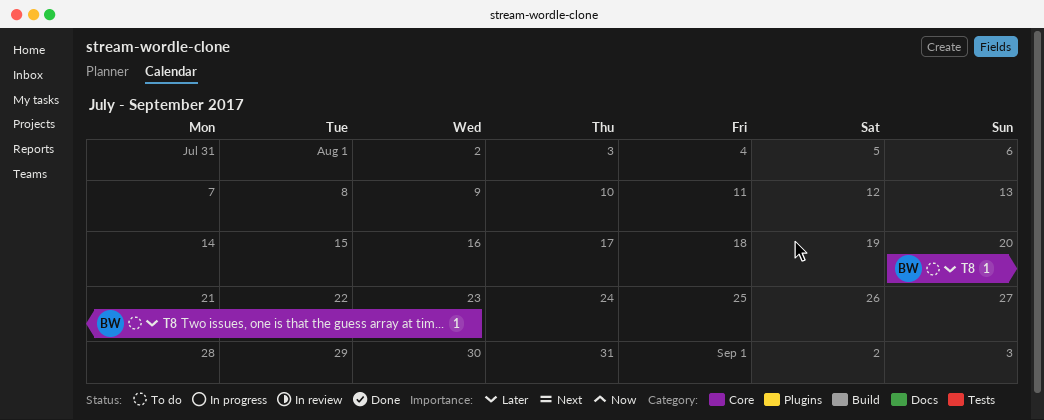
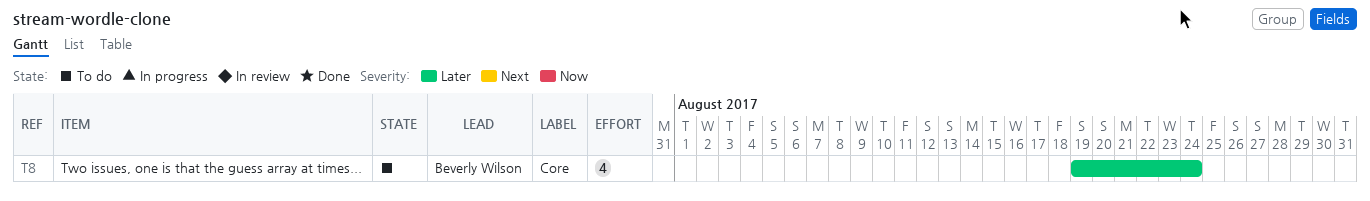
T8, estimate: 1 -> 4
T8, start: Aug 20 -> Aug 19
T8, due: Aug 23 -> Aug 24

